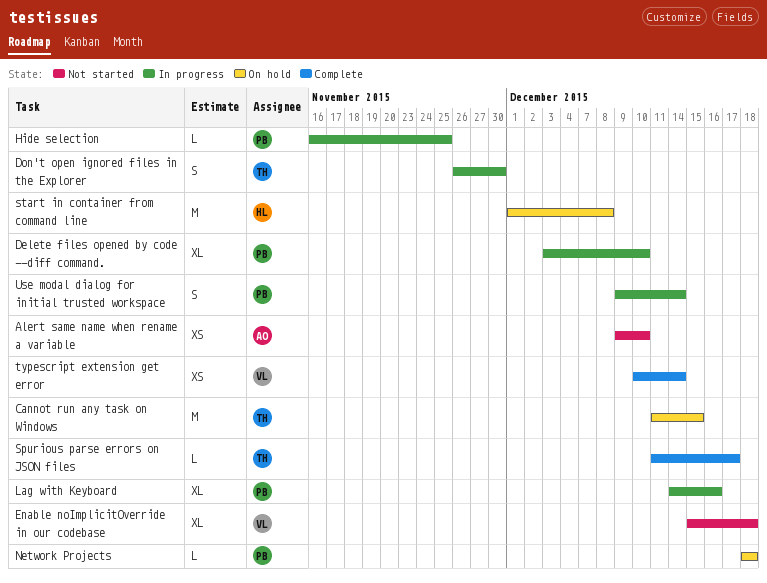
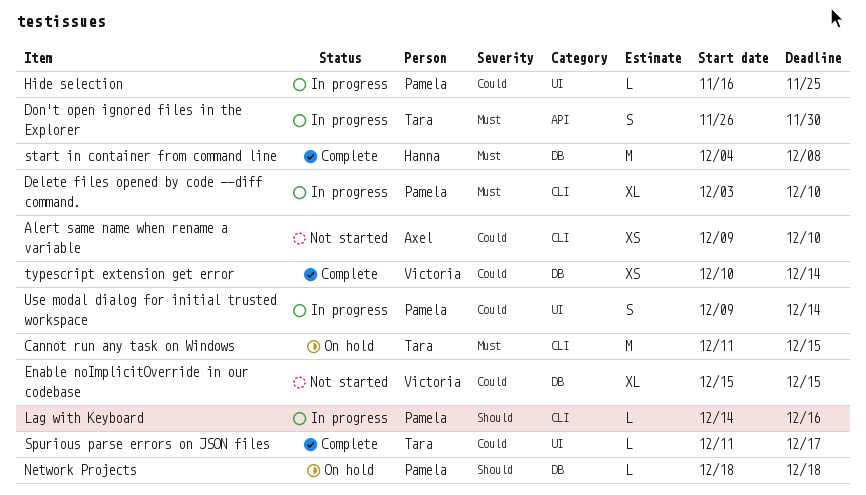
Enable noImplicitOverride in our codebase, due: Dec 18 -> Dec 15
Lag with Keyboard, estimate: XL -> L
start in container from command line, status: On hold -> Complete
start in container from command line, start: Dec 1 -> Dec 4

